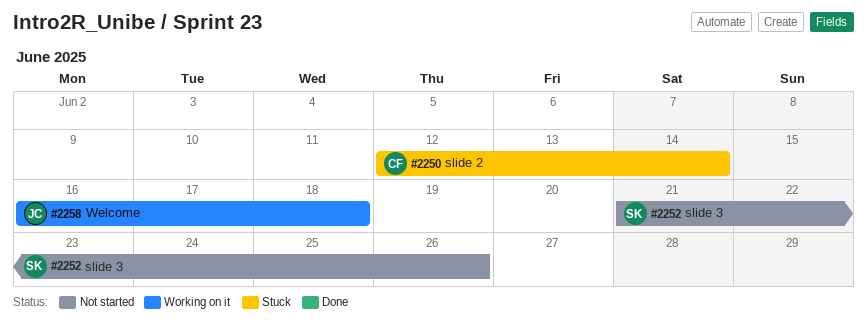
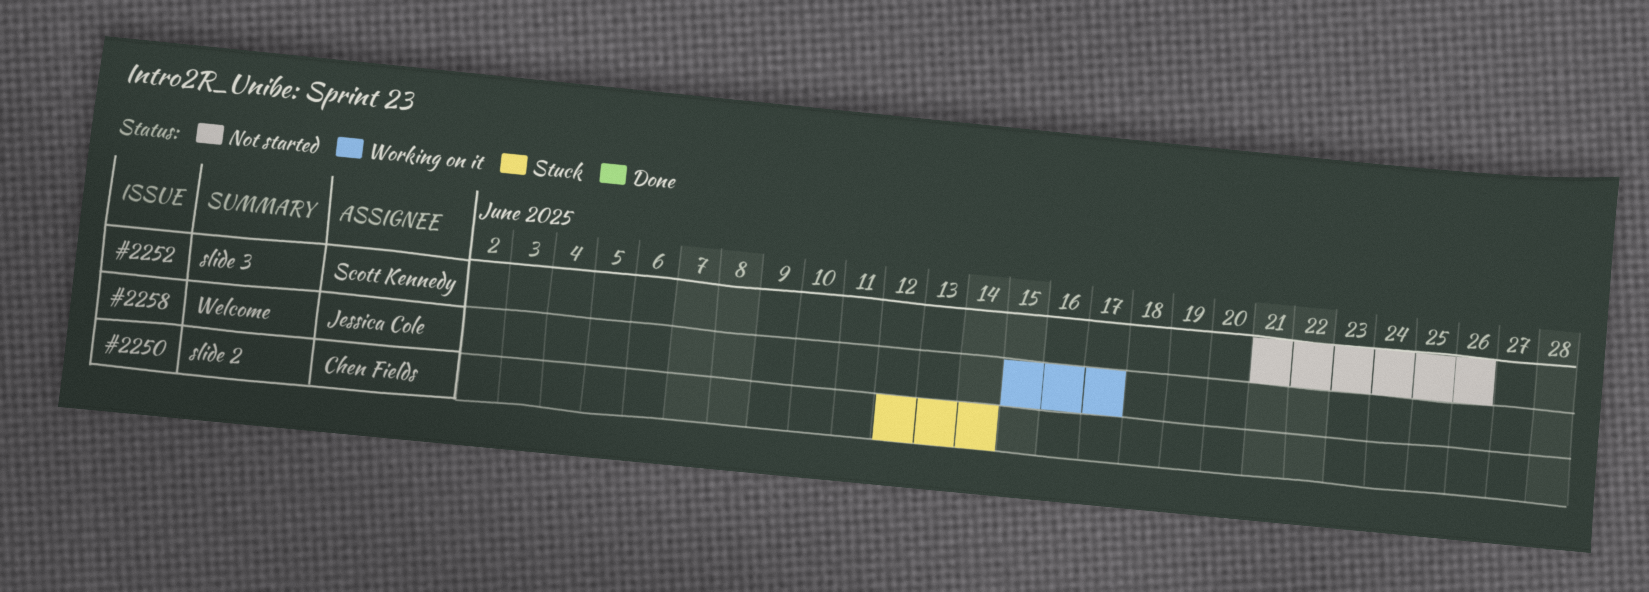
#2258, start: Jun 16 -> Jun 15
#2258, due: Jun 18 -> Jun 17

